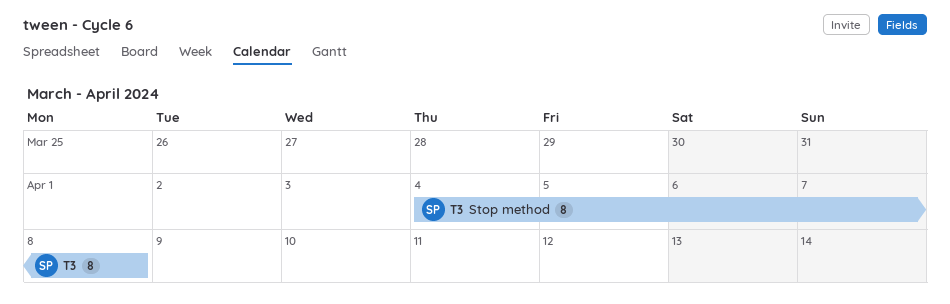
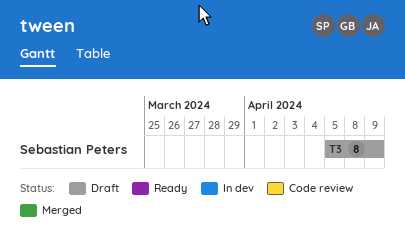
T3, start: Apr 4 -> Apr 5
T3, due: Apr 8 -> Apr 9

